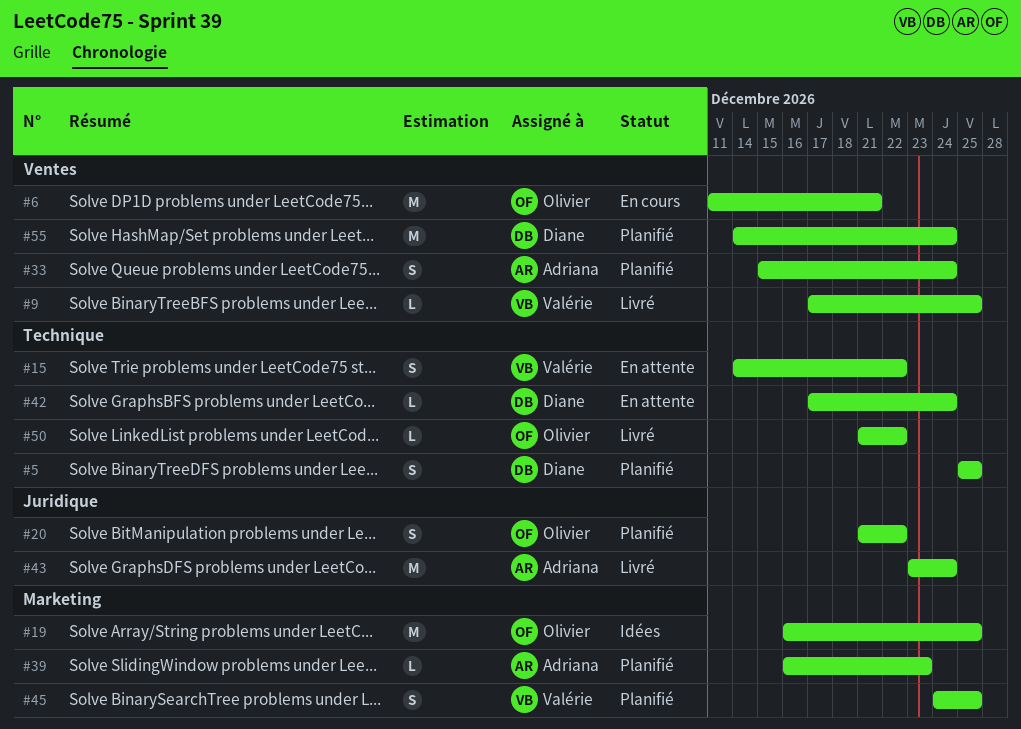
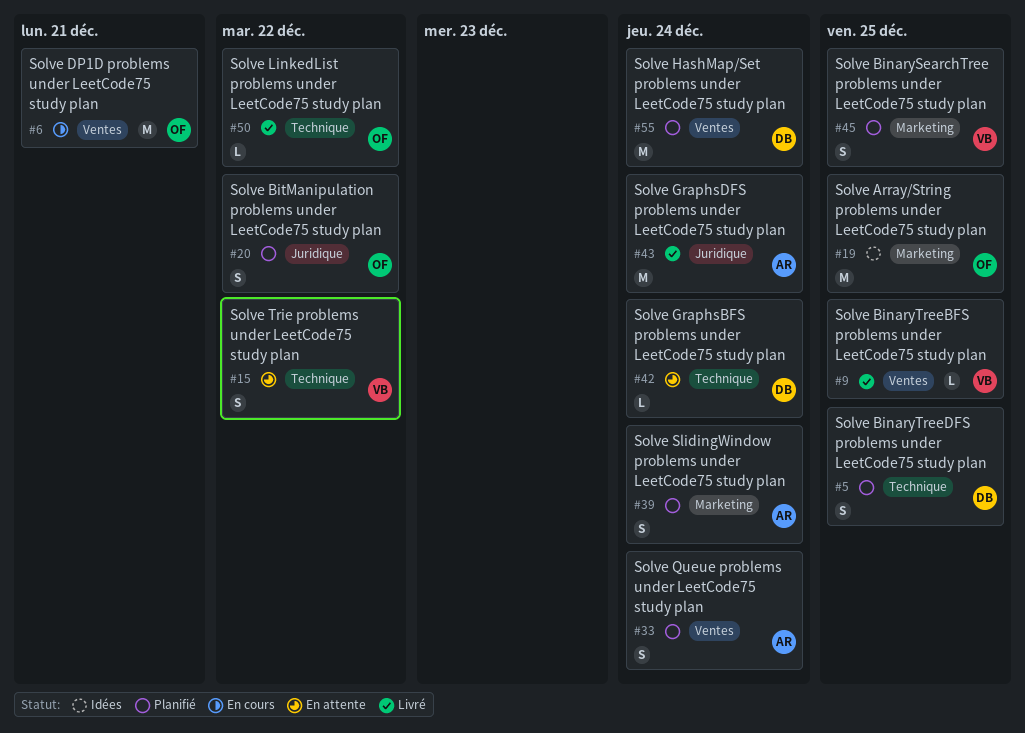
#39, estimate: L -> S
#39, due: Dec 23 -> Dec 24

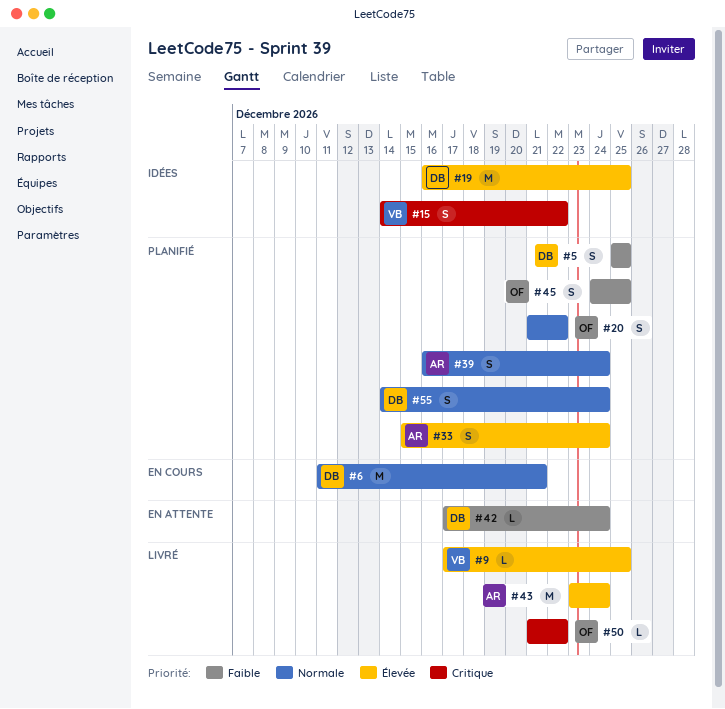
#6, owner: OF -> DB
#15, status: En attente -> Idées
#19, owner: OF -> DB
#45, owner: VB -> OF
#55, estimate: M -> S

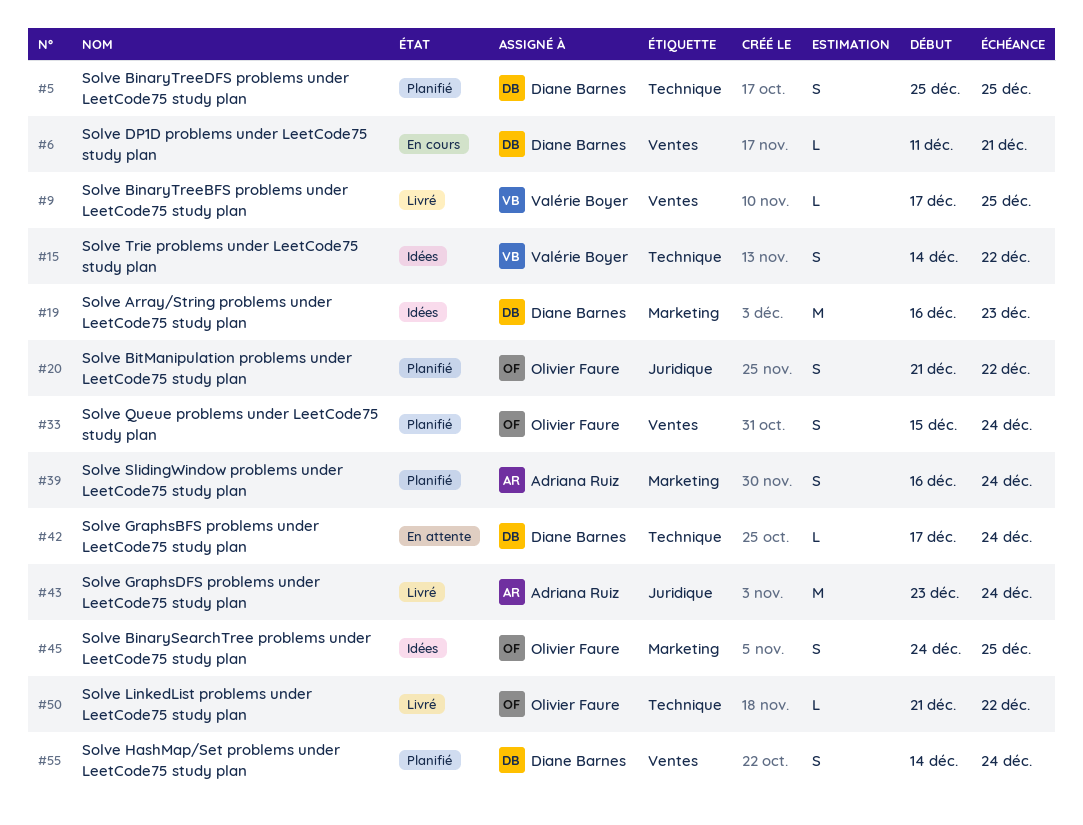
#6, estimate: M -> L
#19, due: Dec 25 -> Dec 23
#33, owner: Adriana Ruiz -> Olivier Faure
#45, status: Planifié -> Idées

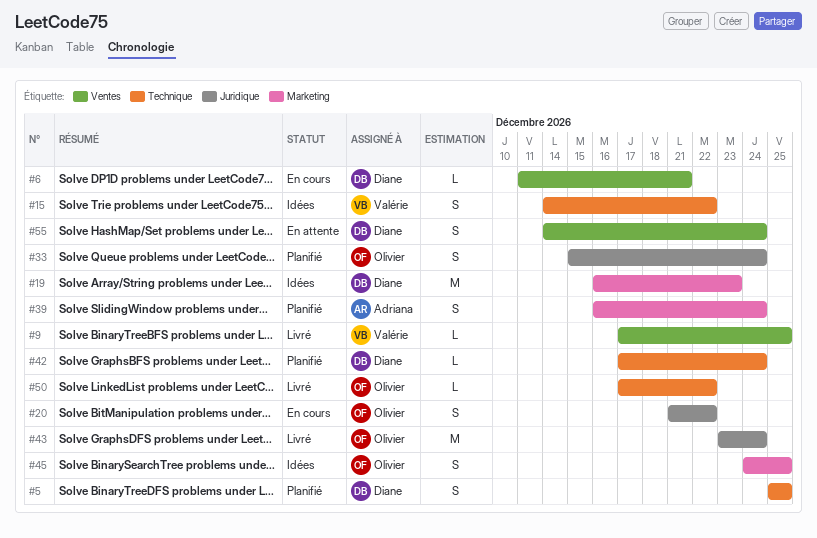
#20, status: Planifié -> En cours
#33, label: Ventes -> Juridique
#42, status: En attente -> Planifié
#43, owner: Adriana Ruiz -> Olivier Faure
#50, start: Dec 21 -> Dec 17
#55, status: Planifié -> En attente

